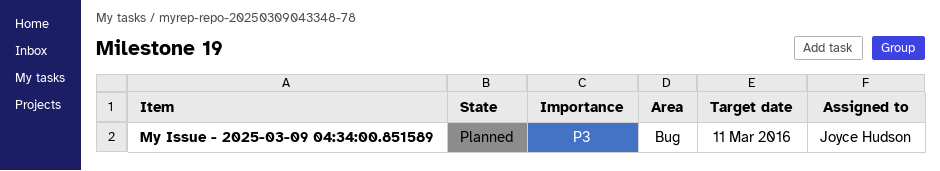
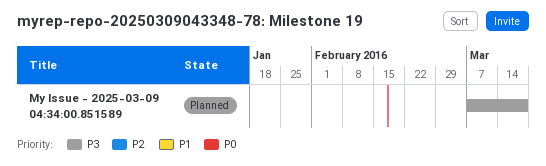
My Issue - 2025-03-09 04:34:00.851589, due: Mar 11 -> Mar 18

